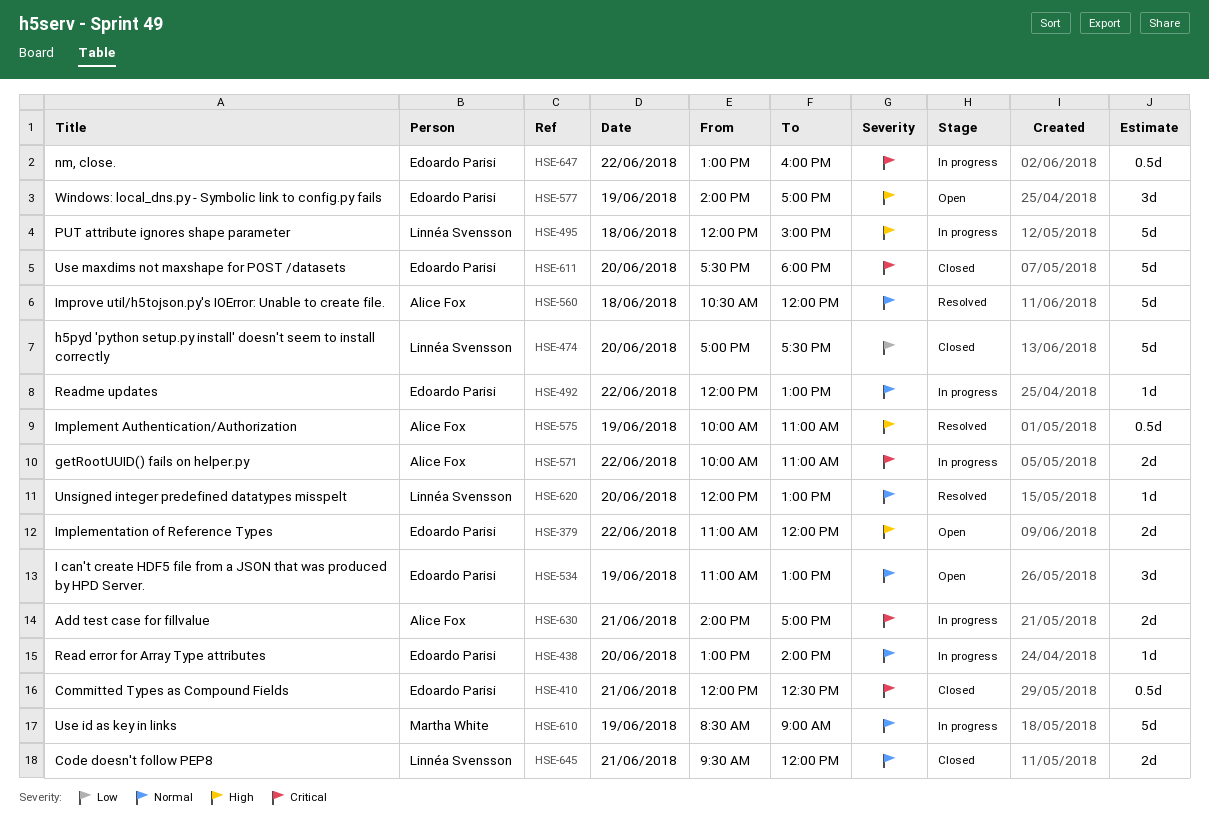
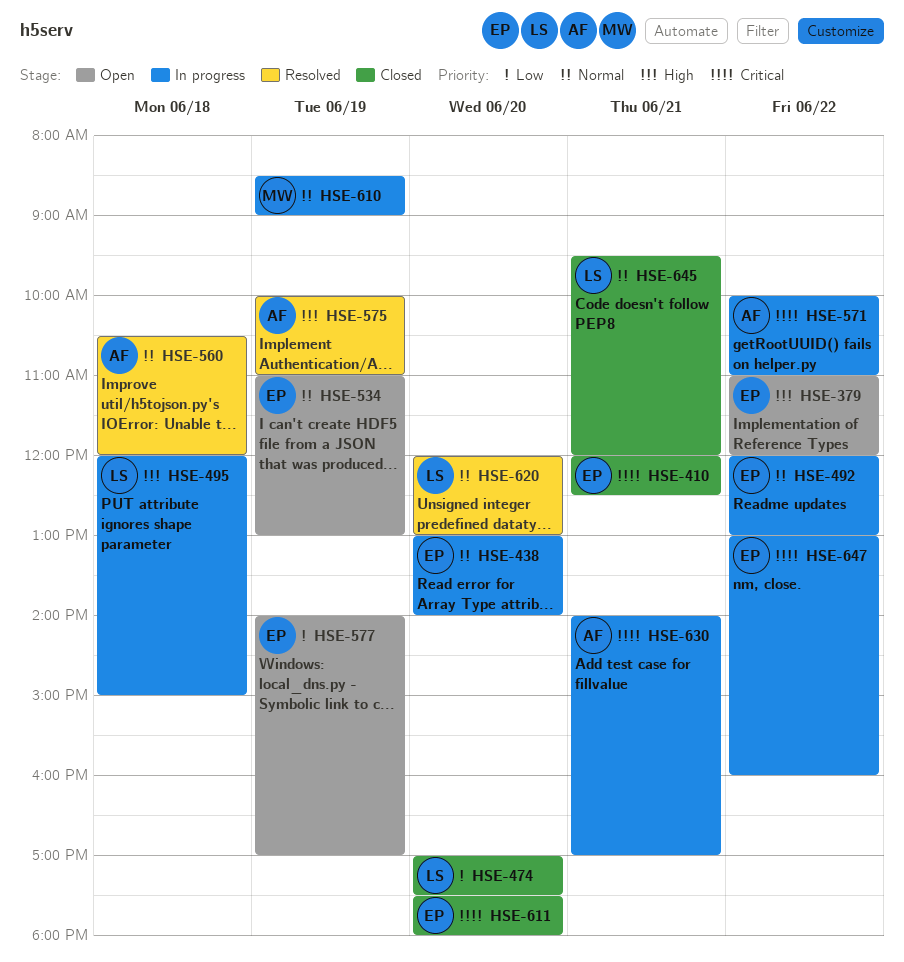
HSE-577, priority: High -> Low

